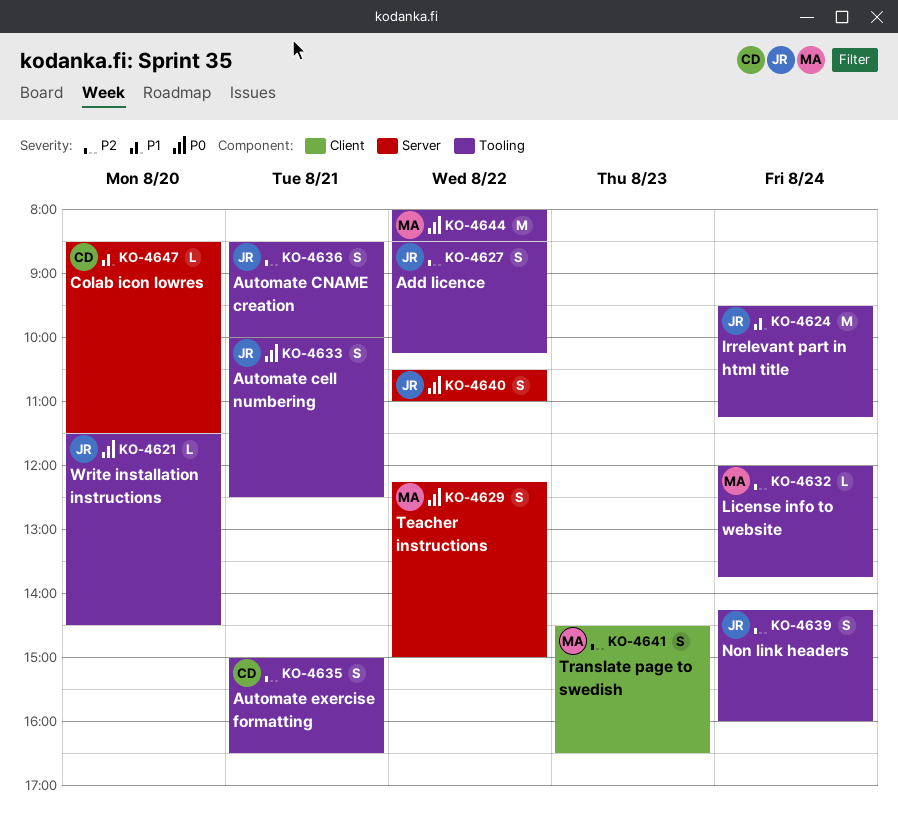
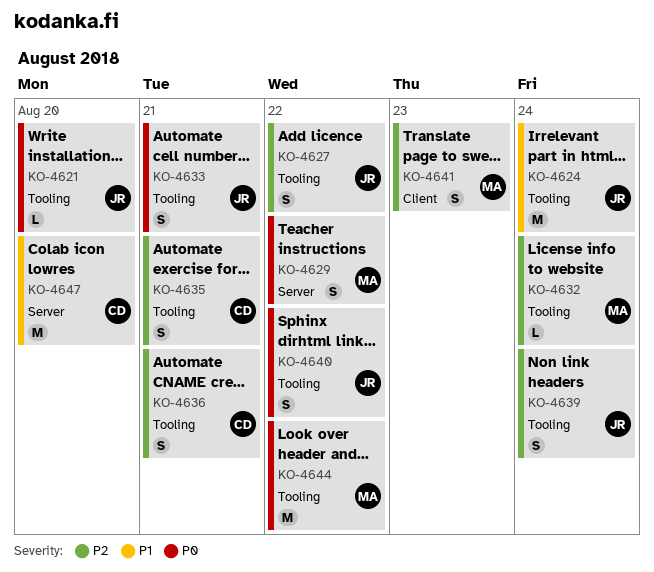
KO-4636, owner: JR -> CD
KO-4640, label: Server -> Tooling
KO-4647, estimate: L -> M

